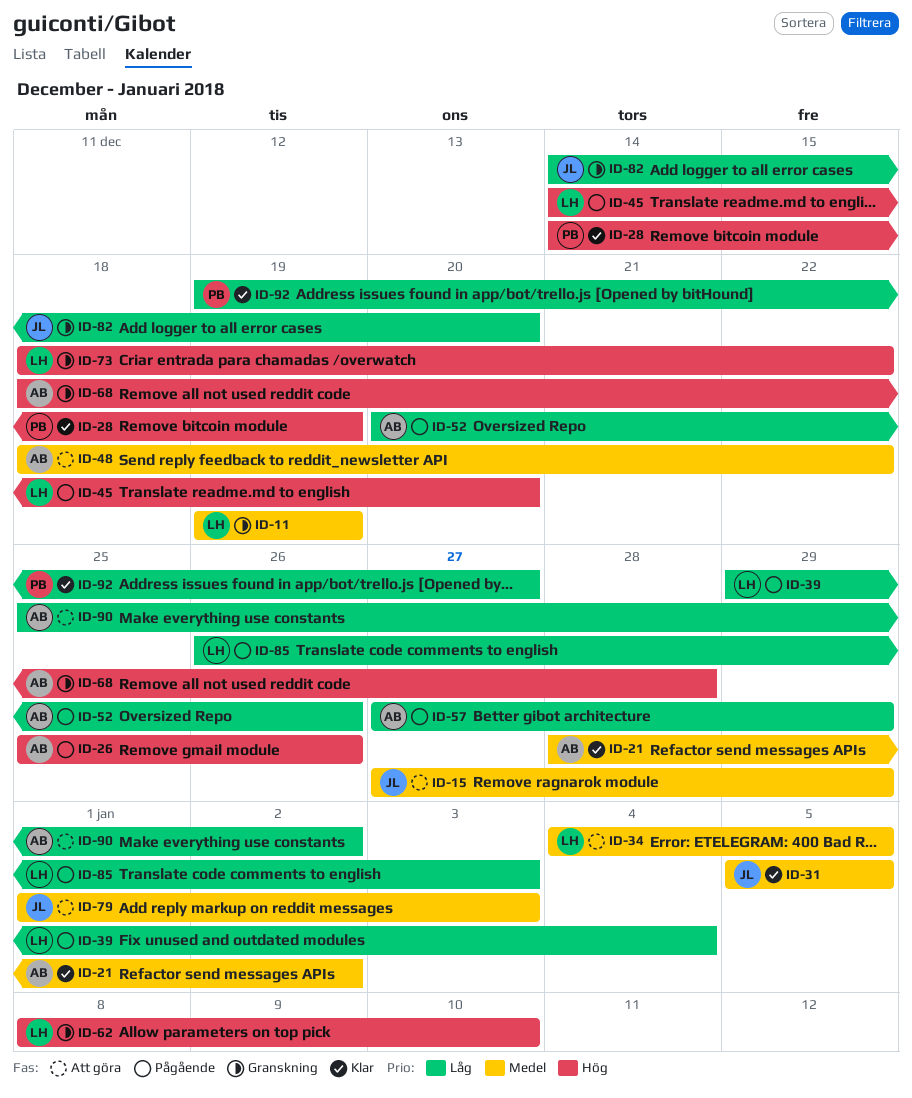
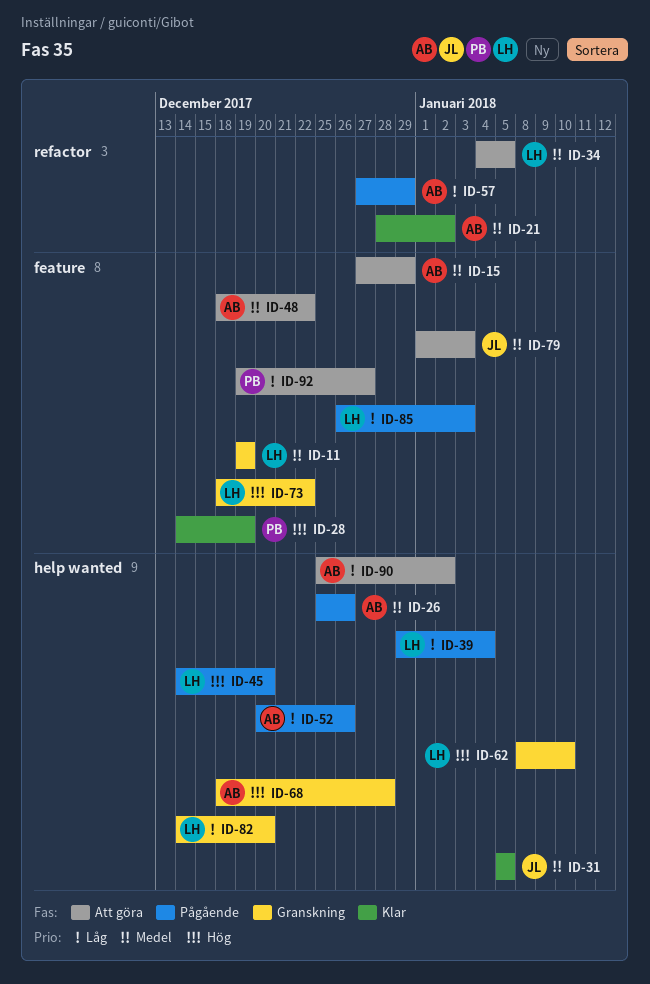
ID-15, owner: JL -> AB
ID-26, priority: Hög -> Medel
ID-82, owner: JL -> LH
ID-92, status: Klar -> Att göra

